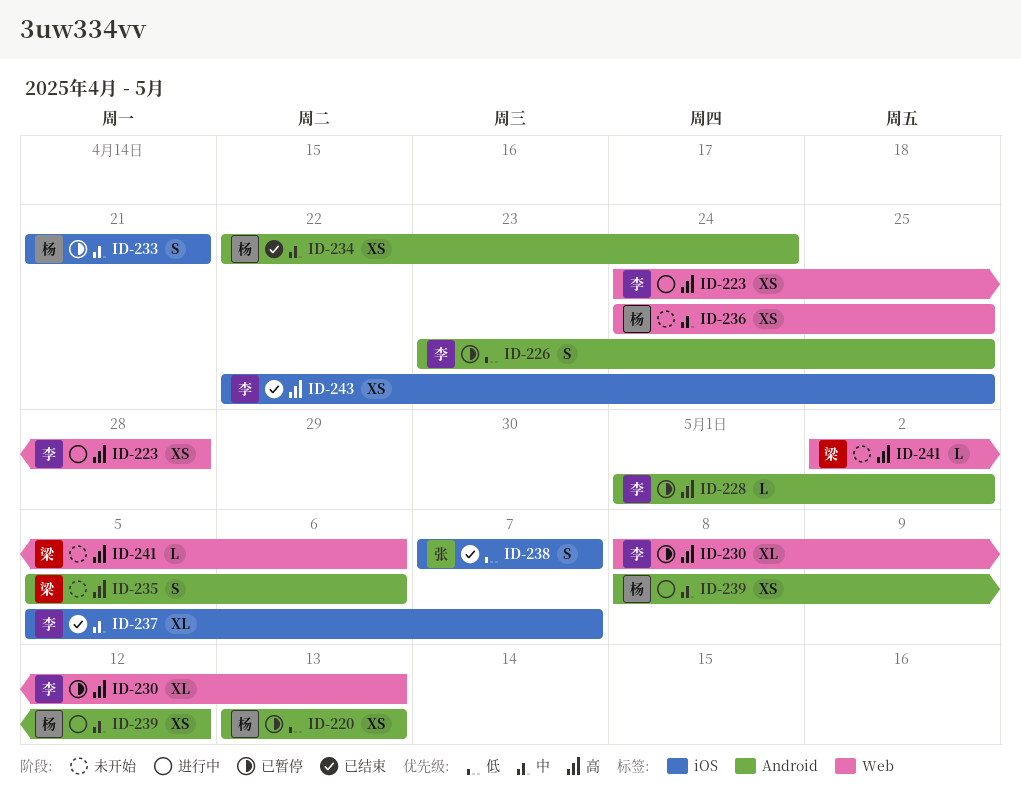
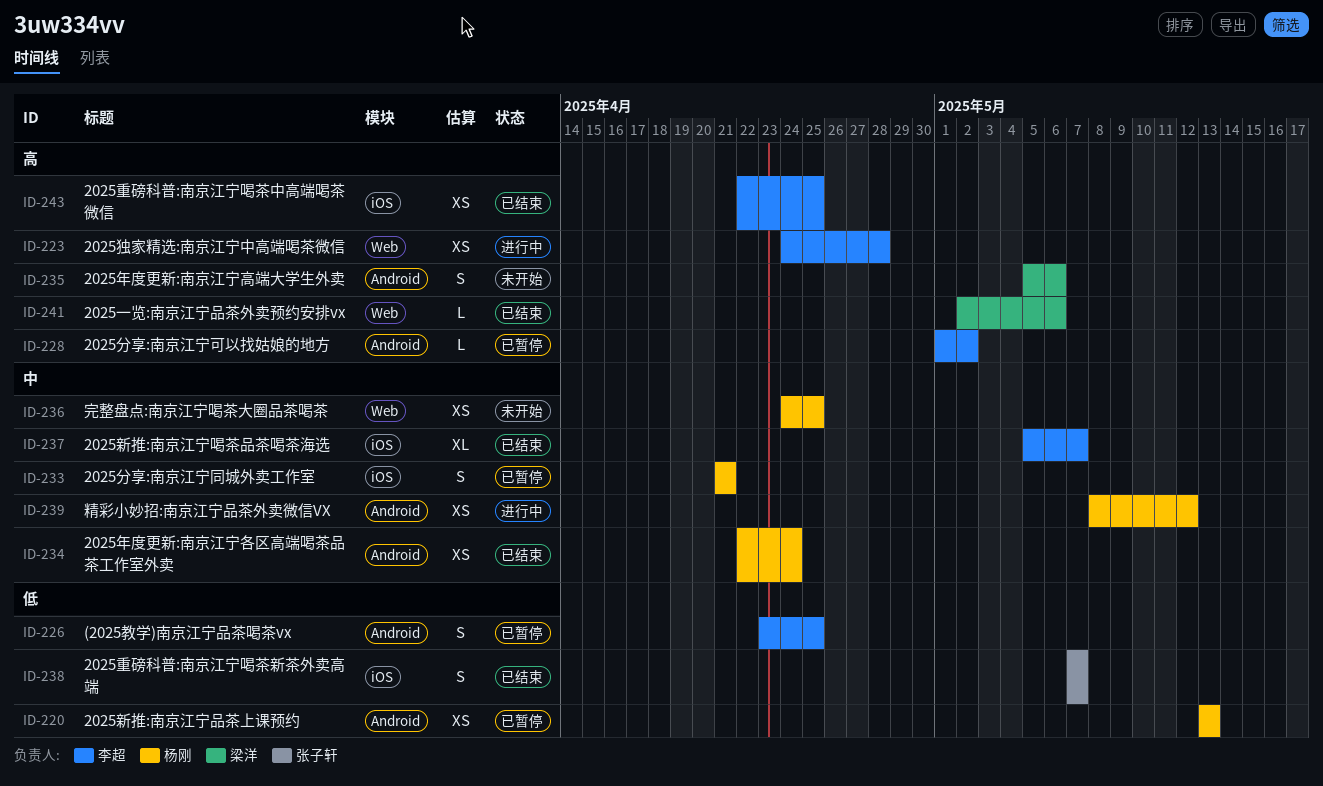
ID-230: present -> none
ID-241, status: 未开始 -> 已结束

